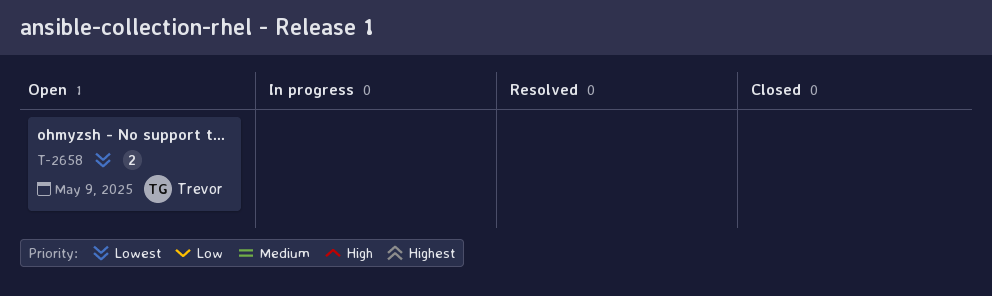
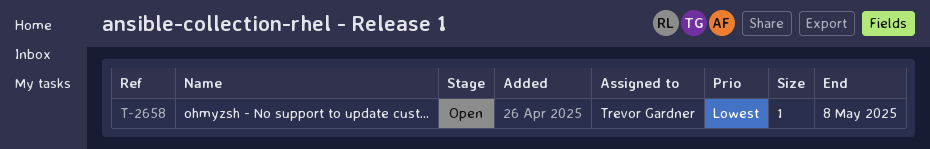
T-2658, estimate: 2 -> 1
T-2658, due: May 9 -> May 8

